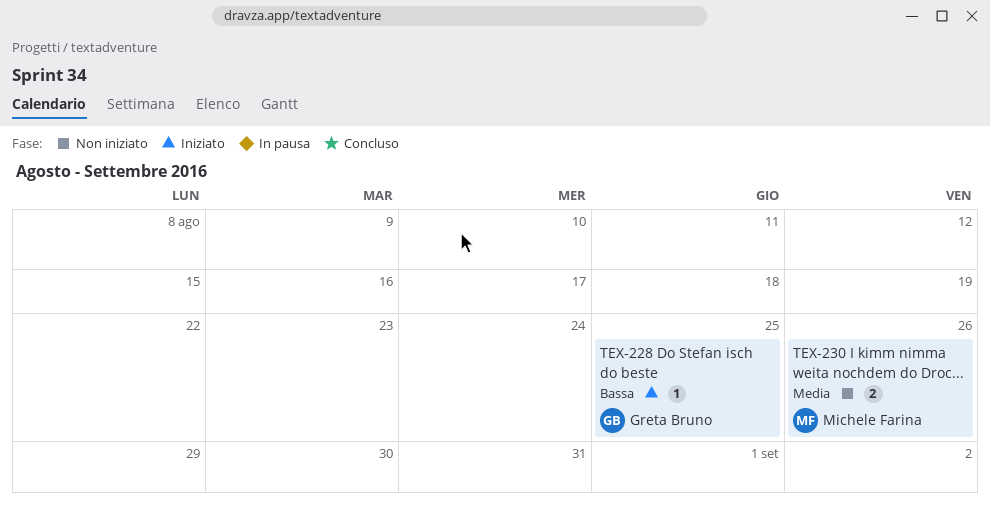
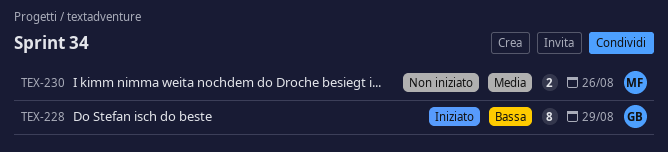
TEX-228, estimate: 1 -> 8
TEX-228, due: Aug 25 -> Aug 29

